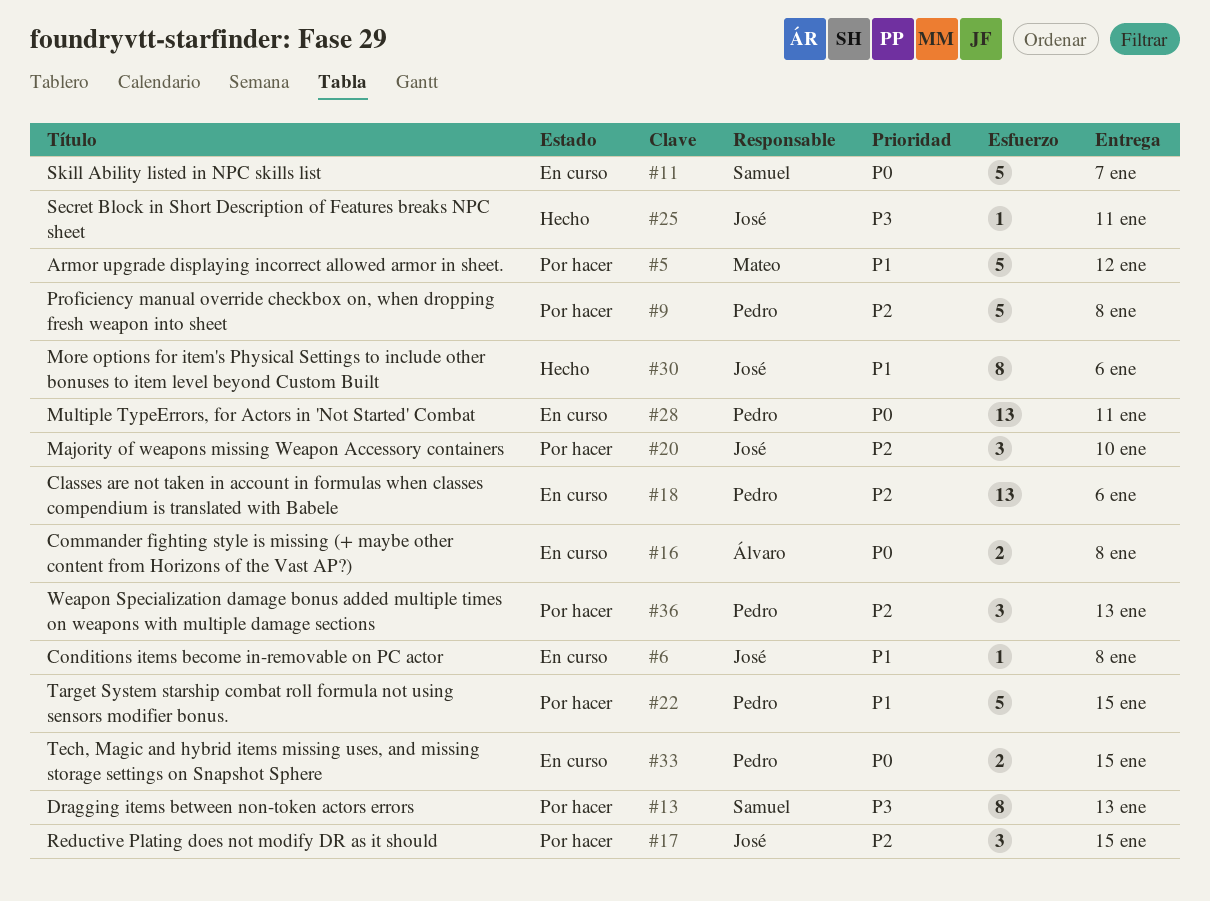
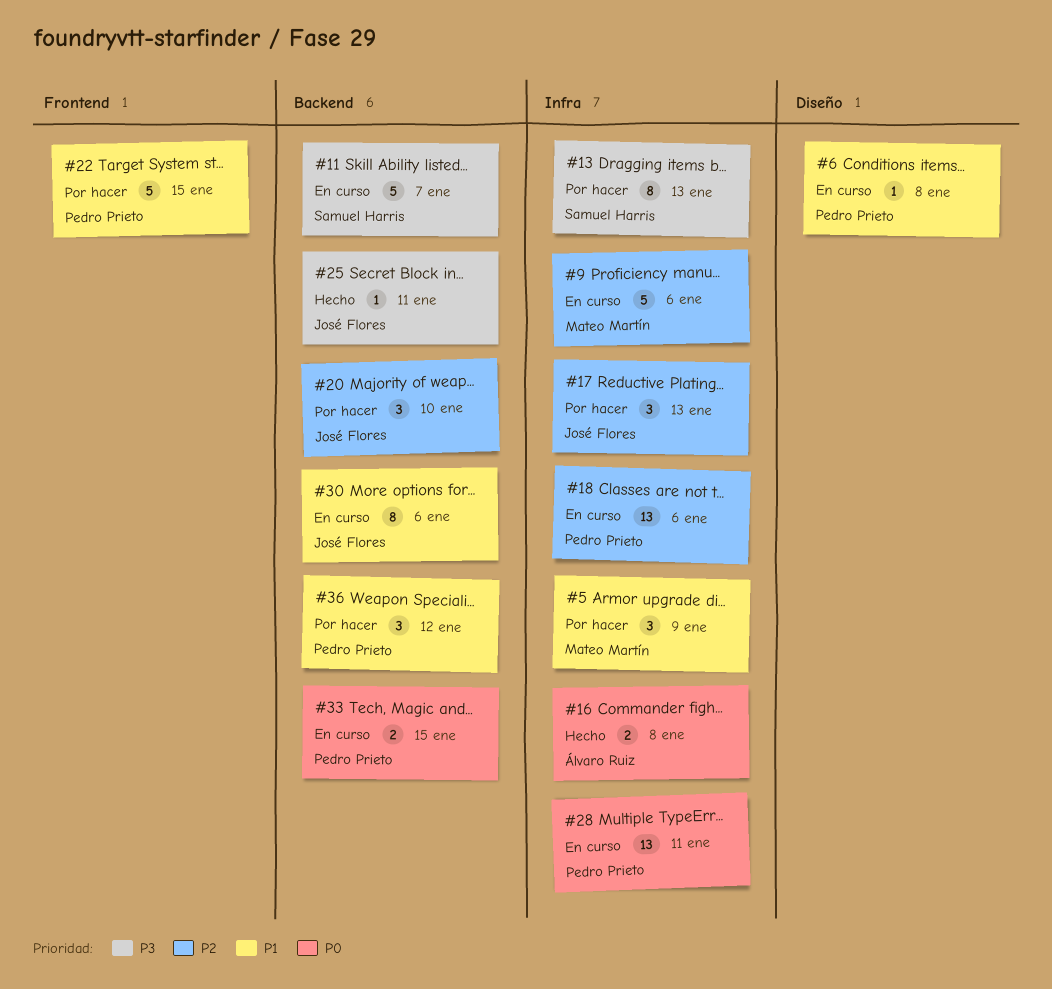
#5, estimate: 5 -> 3
#5, due: Jan 12 -> Jan 9
#6, owner: José Flores -> Pedro Prieto
#9, status: Por hacer -> En curso
#9, owner: Pedro Prieto -> Mateo Martín
#9, due: Jan 8 -> Jan 6
#11, priority: P0 -> P3
#16, status: En curso -> Hecho
#17, due: Jan 15 -> Jan 13
#30, status: Hecho -> En curso
#36, priority: P2 -> P1
#36, due: Jan 13 -> Jan 12

